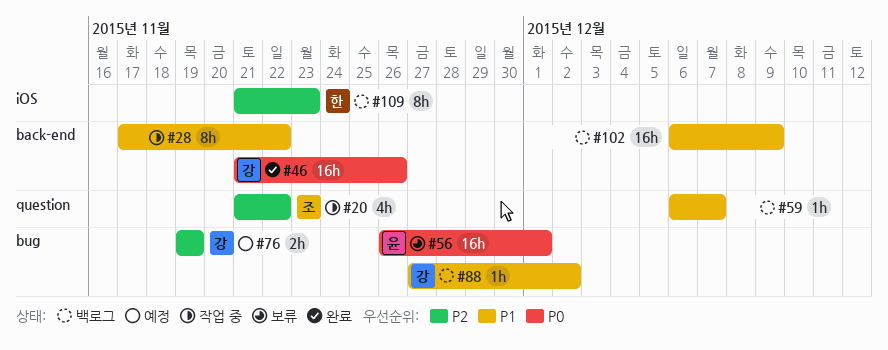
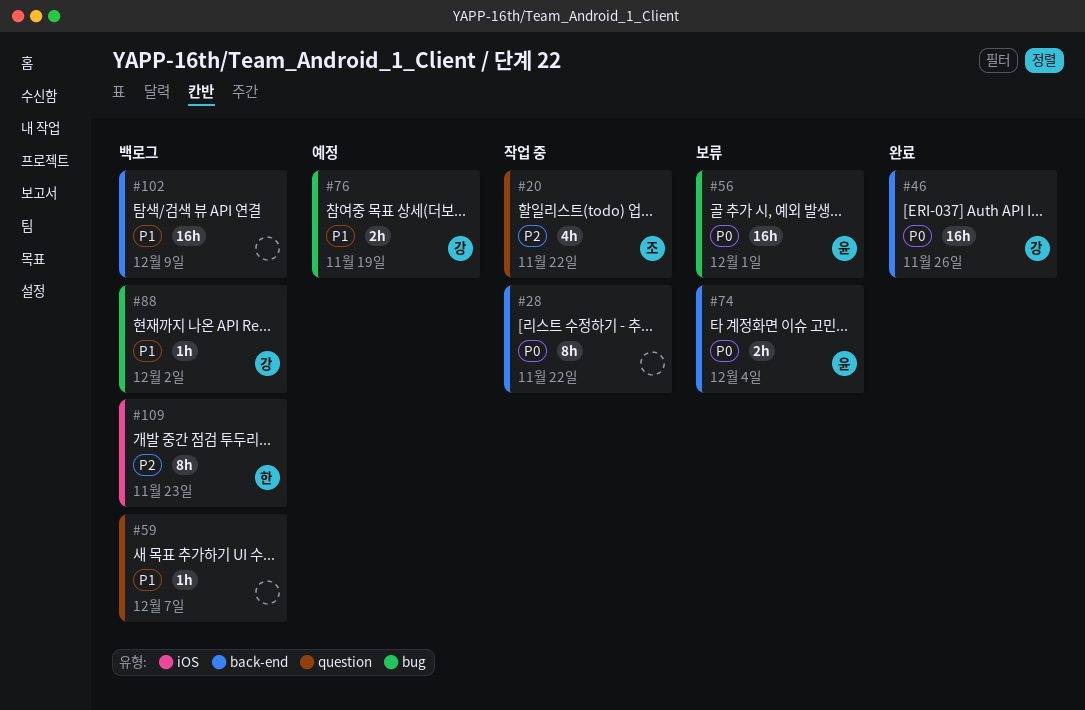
#28, priority: P1 -> P0
#74: none -> present
#76, priority: P2 -> P1

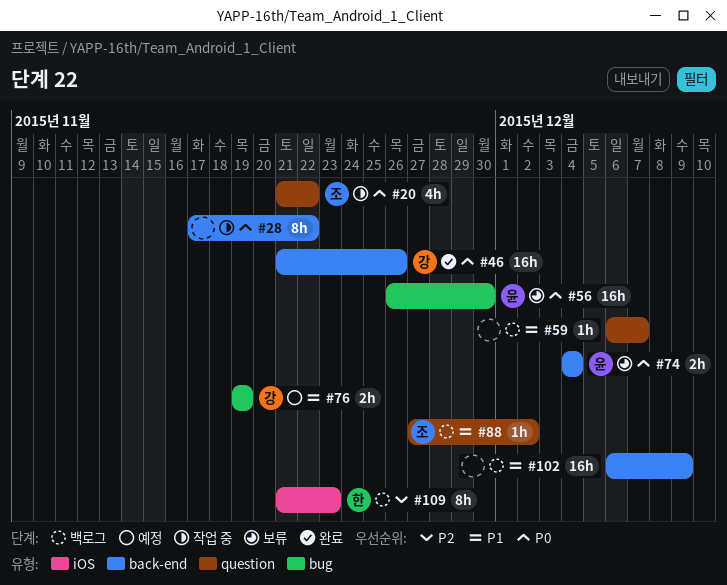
#20, priority: P2 -> P0
#56, due: Dec 1 -> Nov 30
#88, owner: 강 -> 조
#88, label: bug -> question

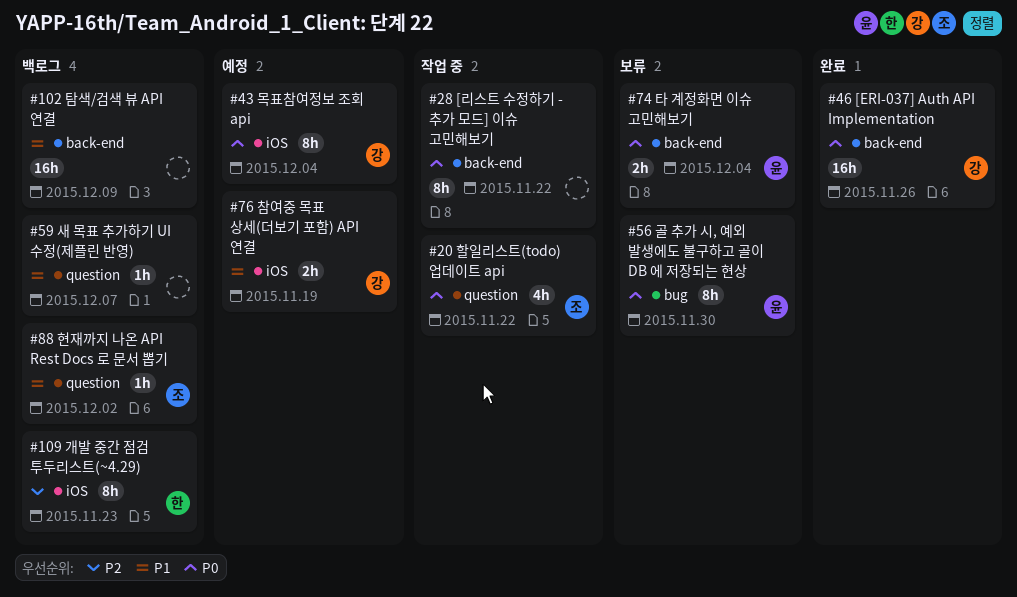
#43: none -> present
#56, estimate: 16h -> 8h
#76, label: bug -> iOS

